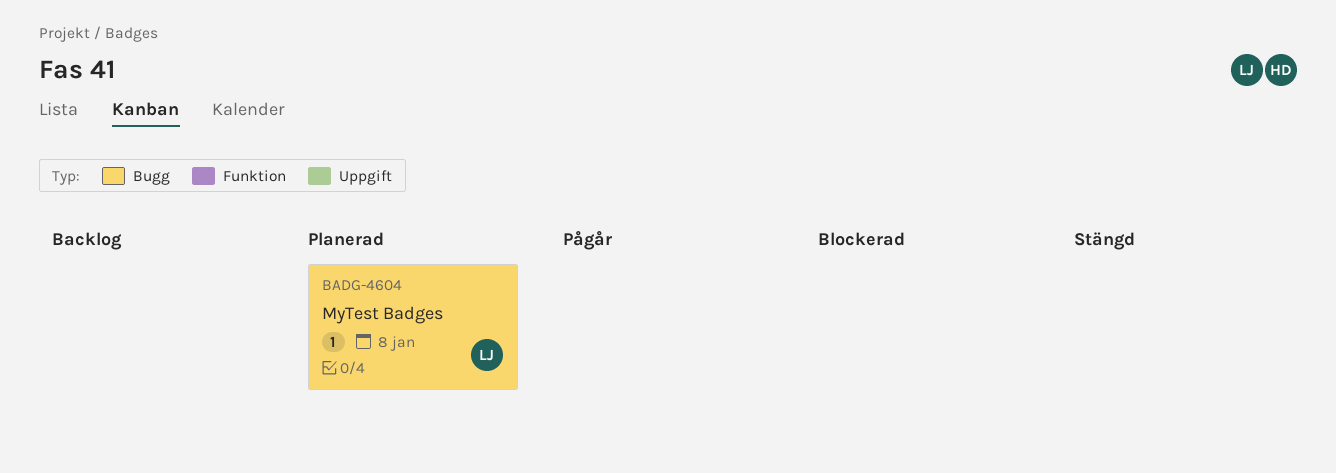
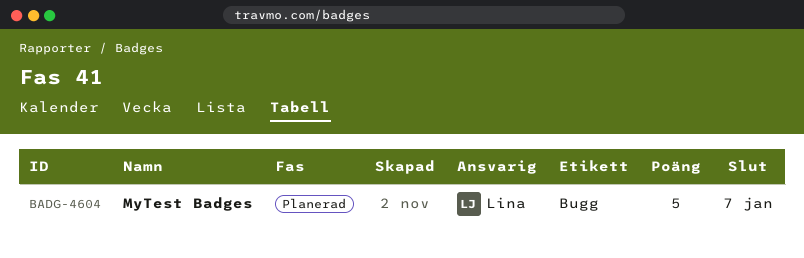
BADG-4604, estimate: 1 -> 5
BADG-4604, due: Jan 8 -> Jan 7

